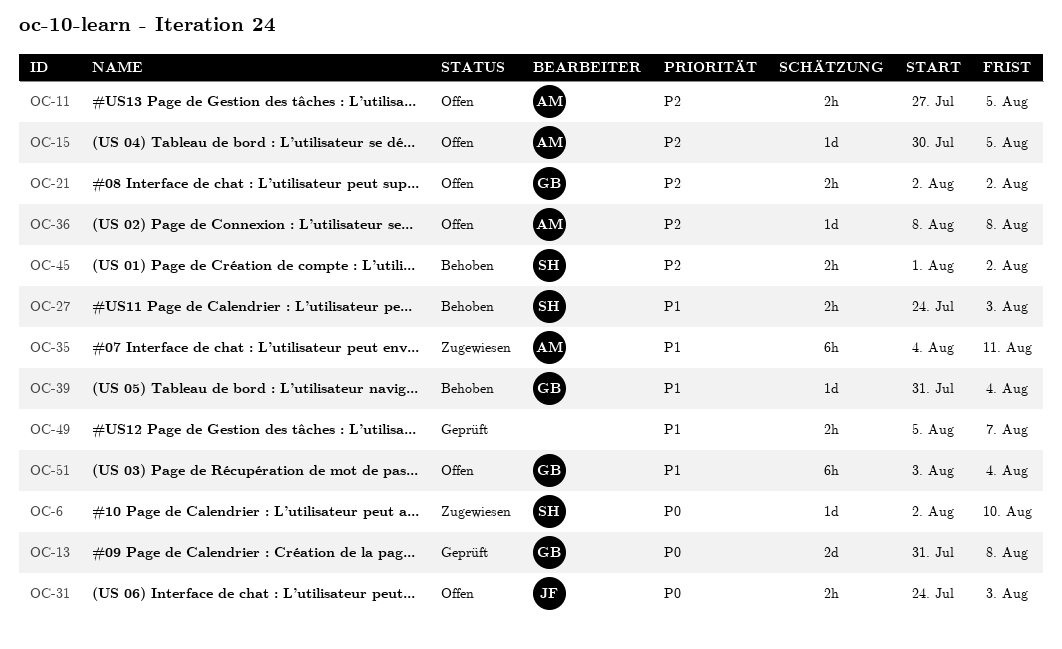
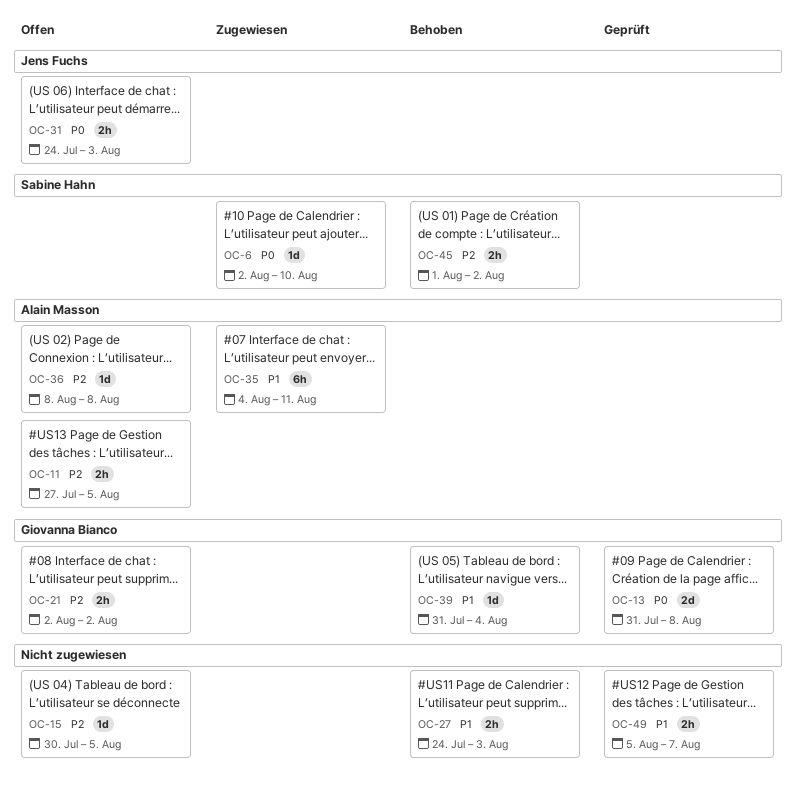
OC-15, owner: Alain Masson -> none
OC-27, owner: Sabine Hahn -> none
OC-51: present -> none

